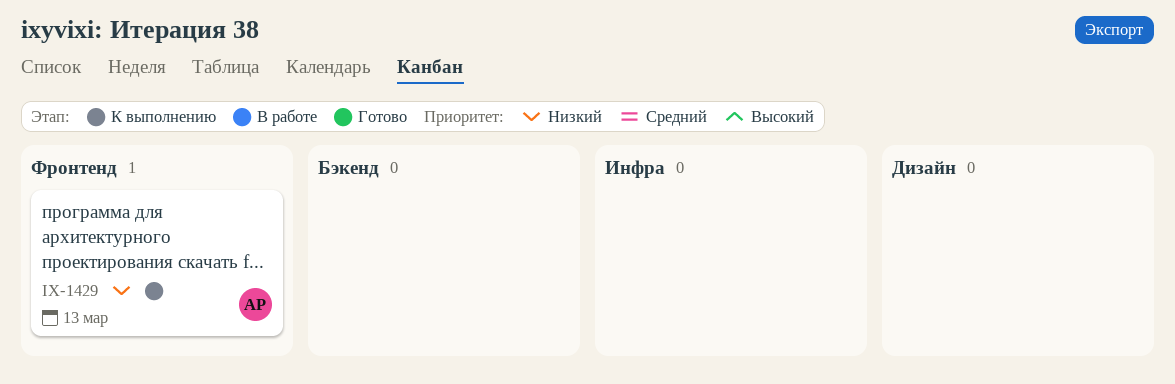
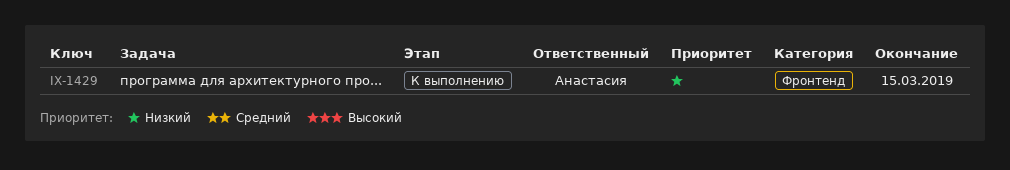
IX-1429, due: Mar 13 -> Mar 15

